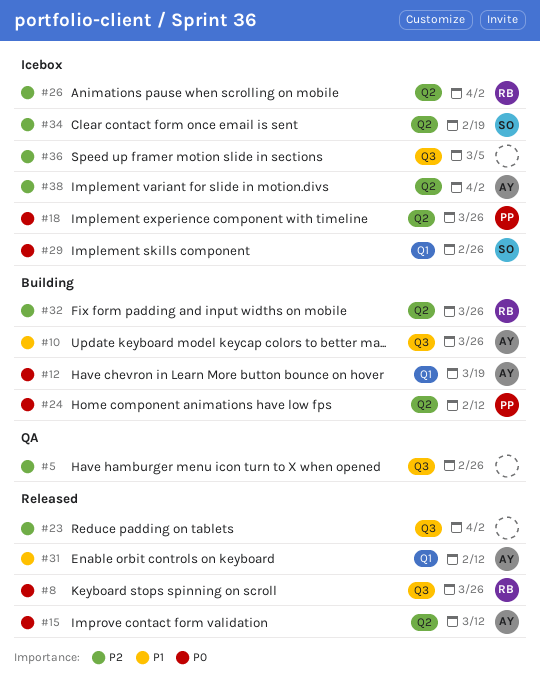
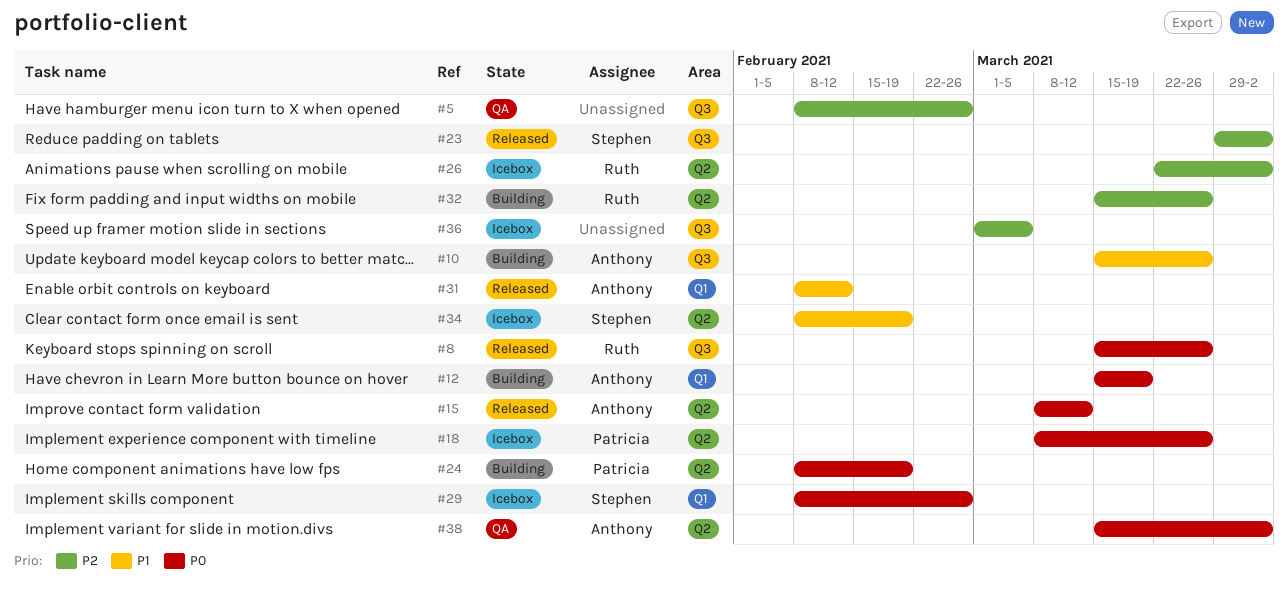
#23, owner: none -> Stephen
#24, due: Feb 12 -> Feb 19
#34, priority: P2 -> P1
#38, status: Icebox -> QA
#38, priority: P2 -> P0

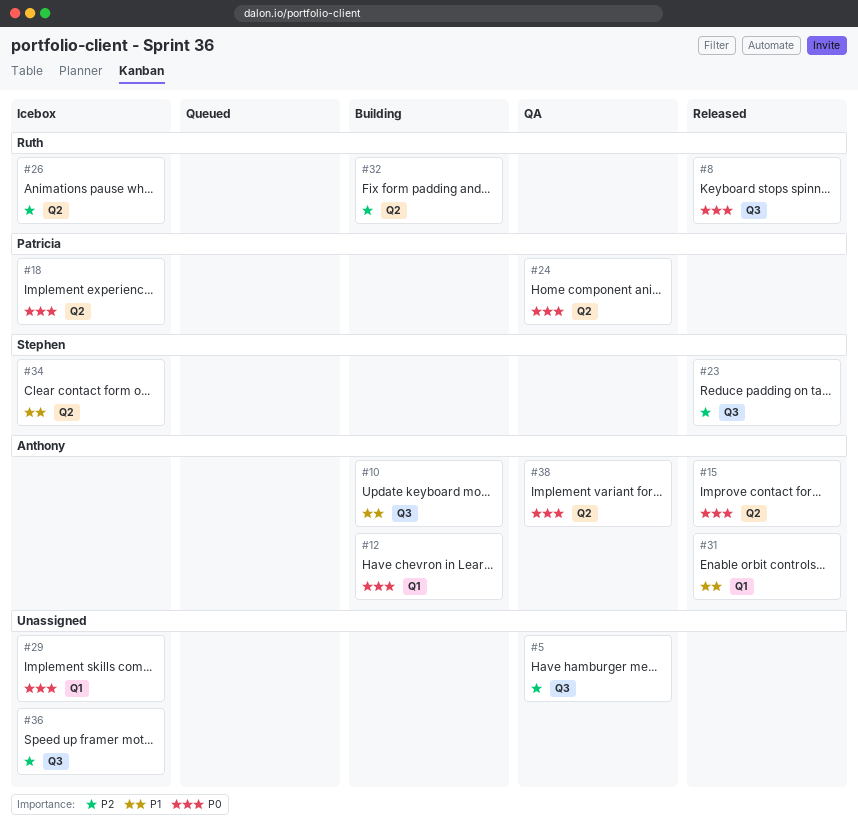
#24, status: Building -> QA
#29, owner: Stephen -> none

